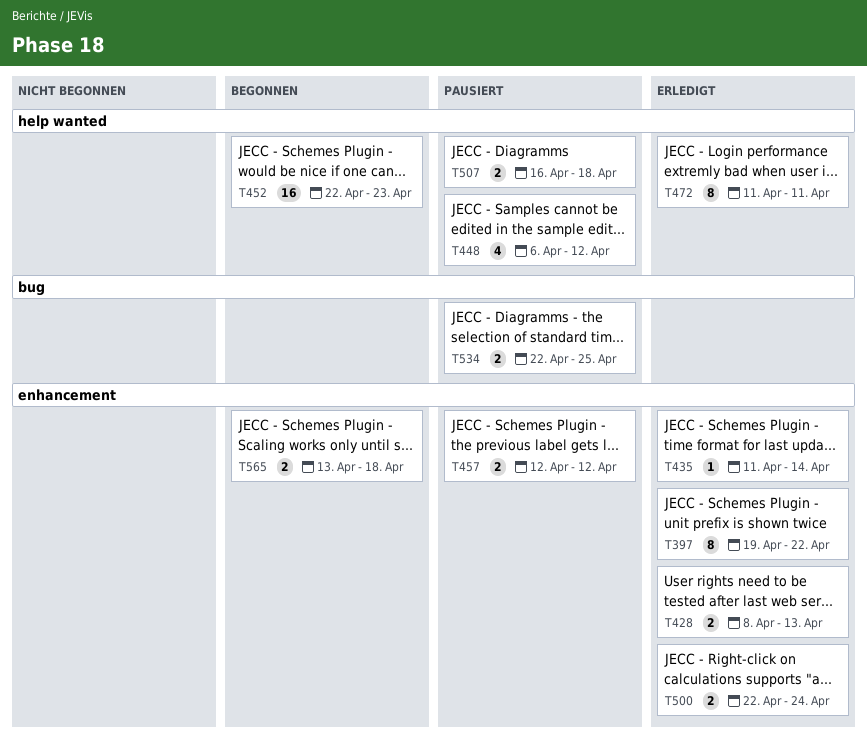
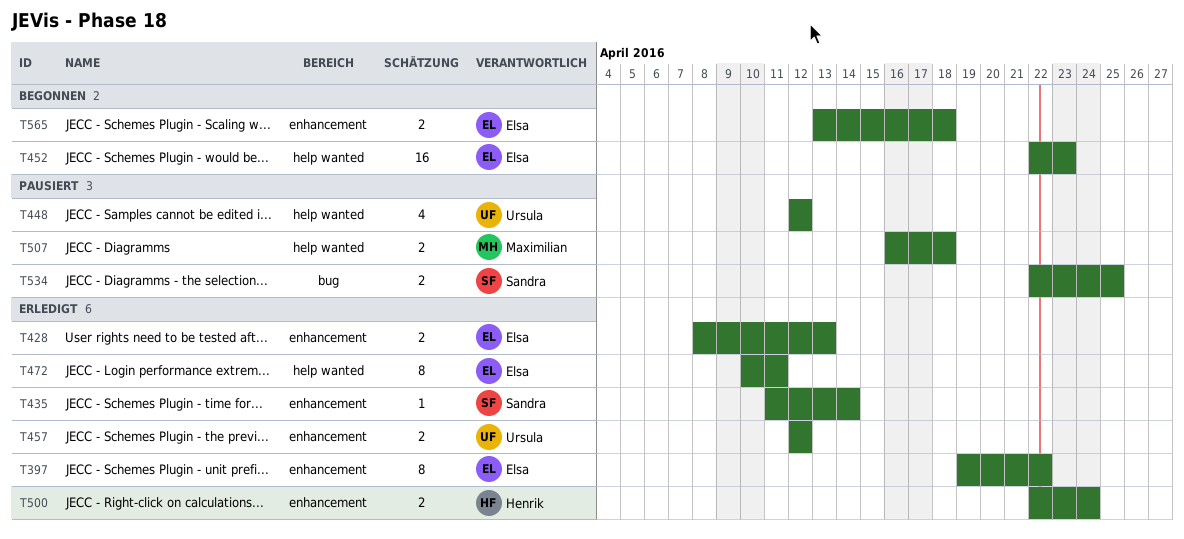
T448, start: Apr 6 -> Apr 12
T457, status: Pausiert -> Erledigt
T472, start: Apr 11 -> Apr 10

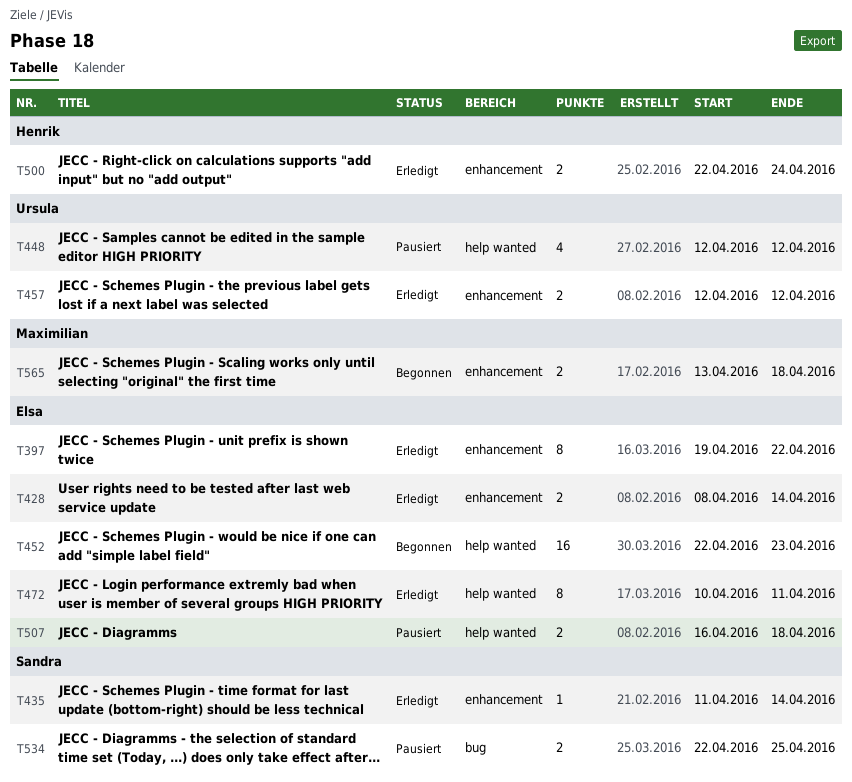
T428, due: Apr 13 -> Apr 14
T507, owner: Maximilian -> Elsa
T565, owner: Elsa -> Maximilian

